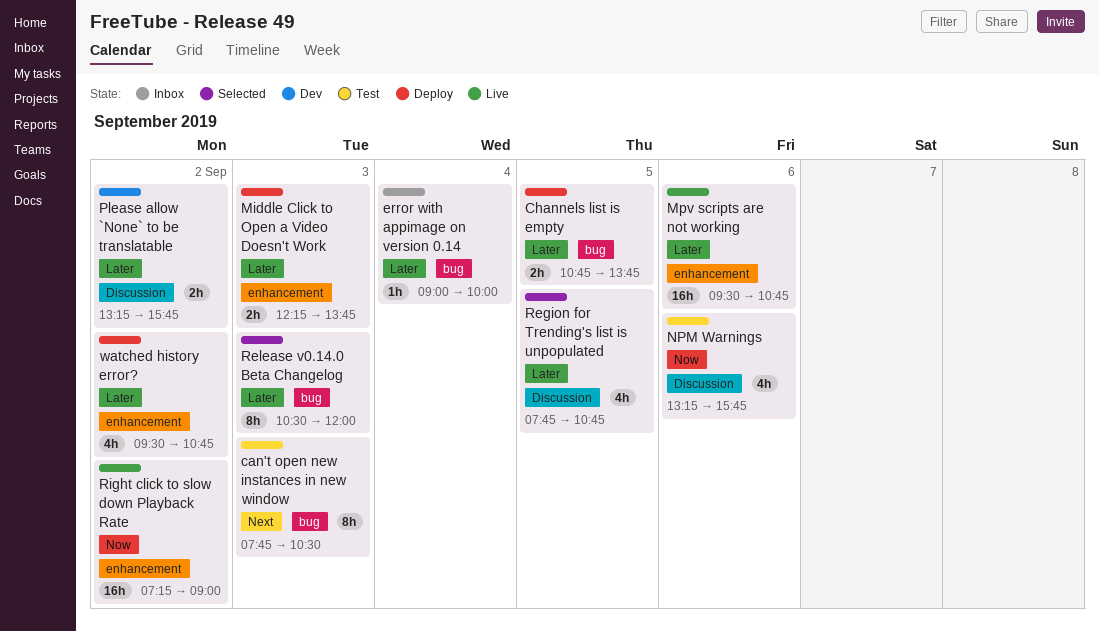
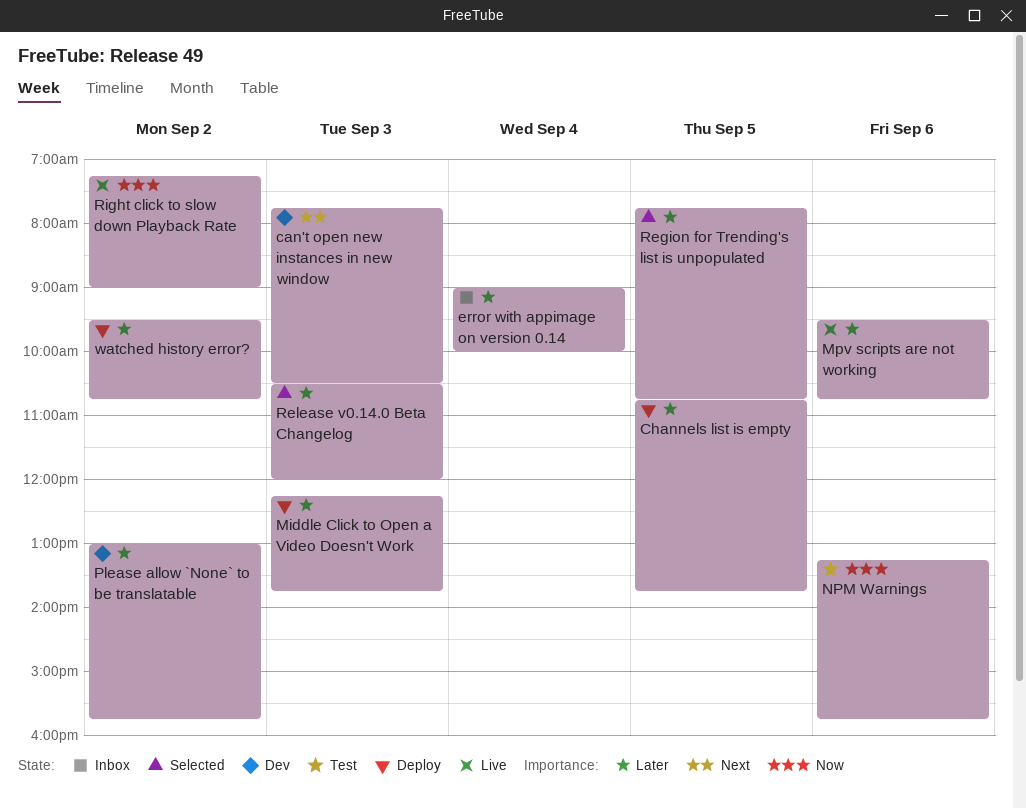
can't open new instances in new window, status: Test -> Dev
Please allow `None` to be translatable, begins: 13:15 -> 13:00

